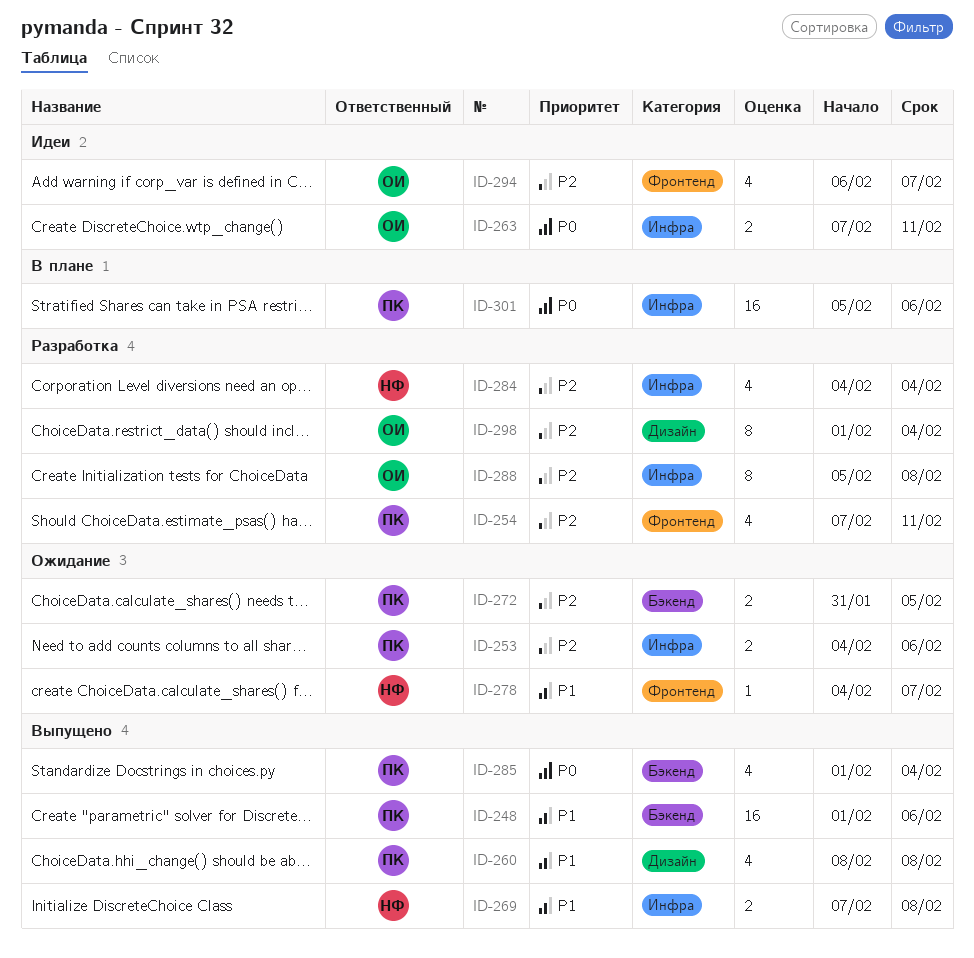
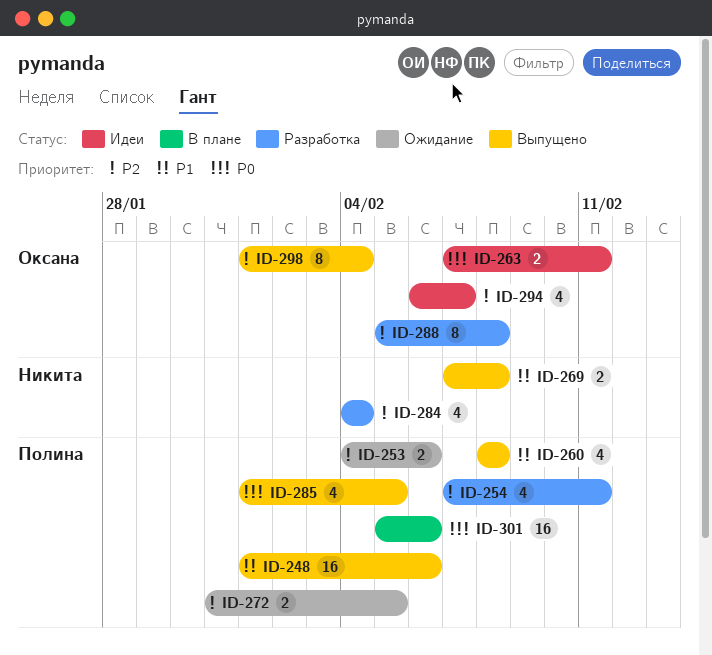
ID-278: present -> none
ID-285, due: Feb 4 -> Feb 5
ID-298, status: Разработка -> Выпущено

